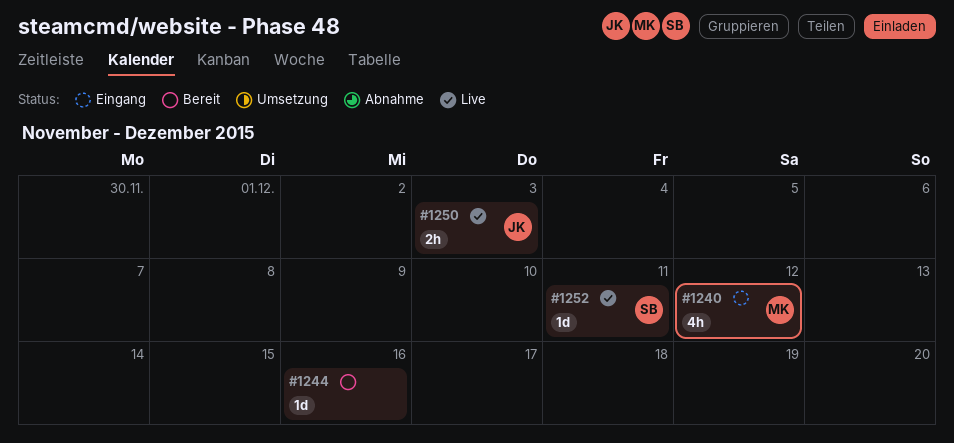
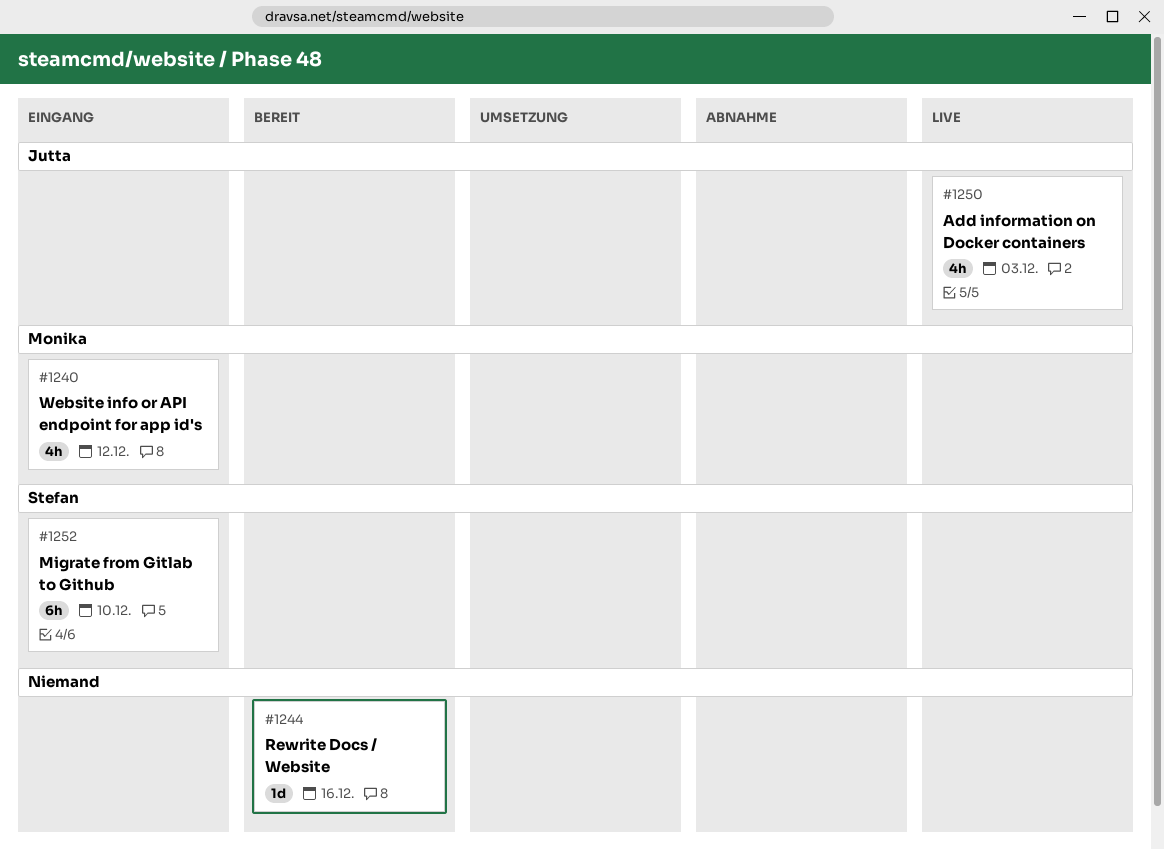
#1250, estimate: 2h -> 4h
#1252, status: Live -> Eingang
#1252, estimate: 1d -> 6h
#1252, due: Dec 11 -> Dec 10

